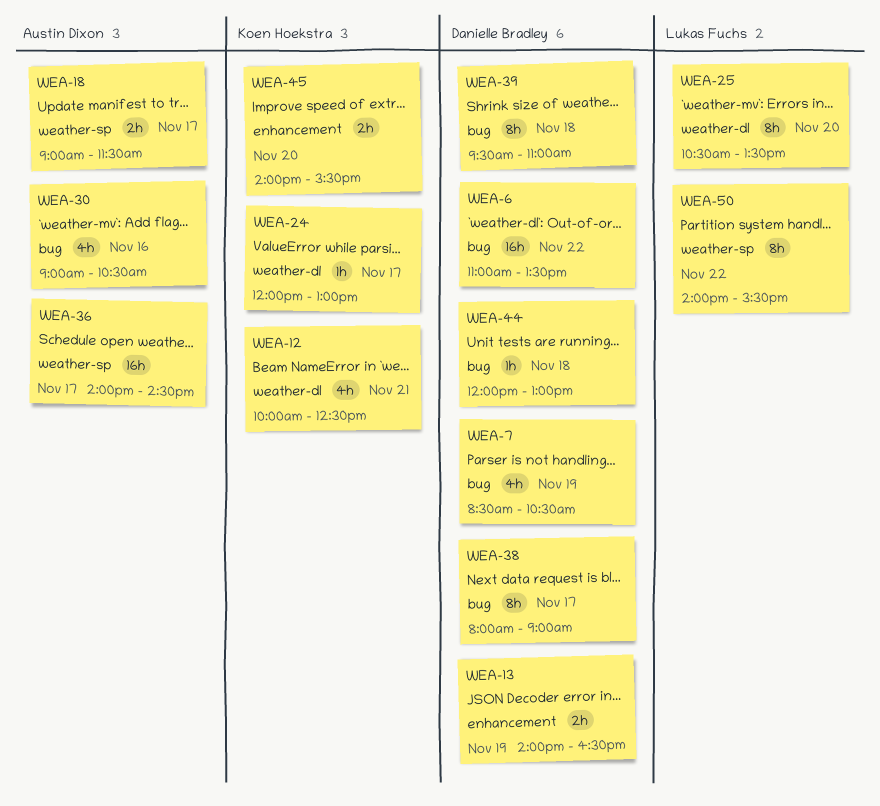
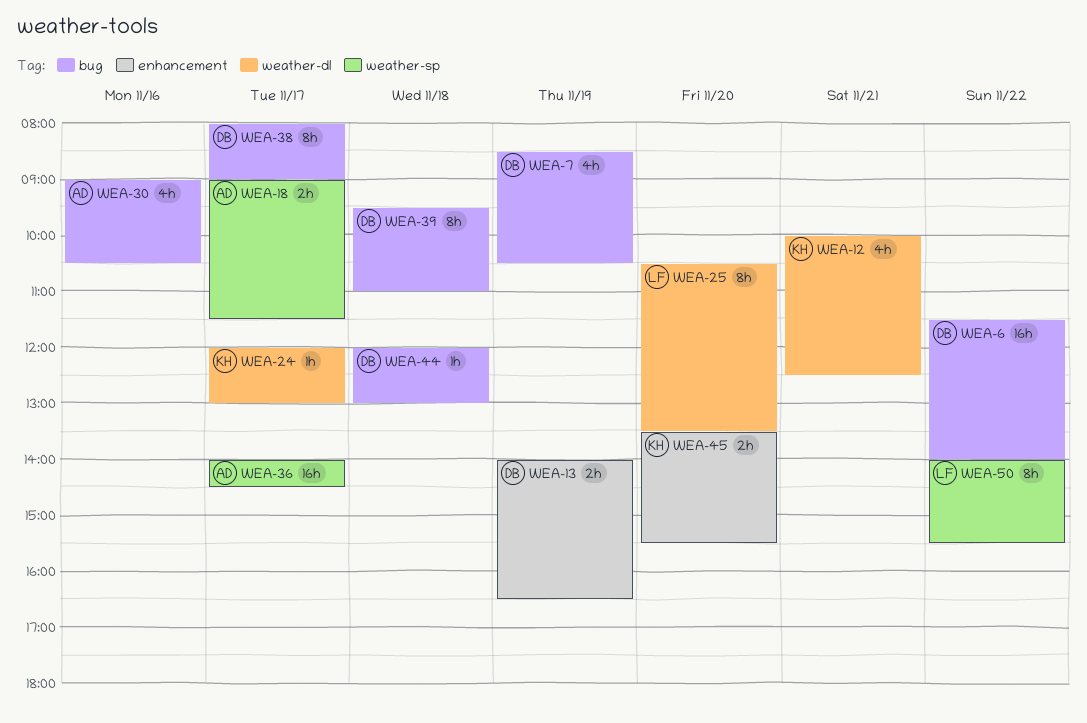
WEA-6, begins: 11:00 -> 11:30
WEA-6, ends: 13:30 -> 14:00
WEA-45, begins: 14:00 -> 13:30

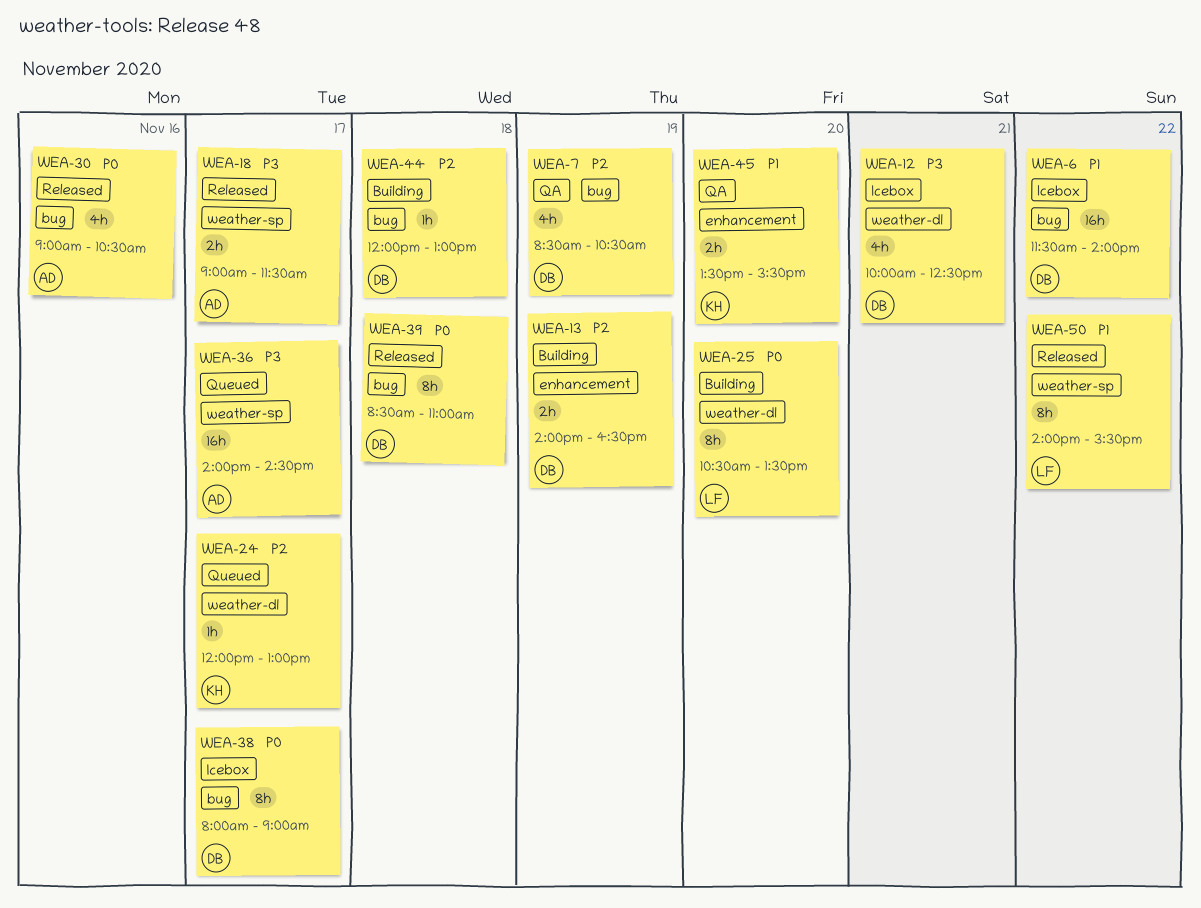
WEA-12, owner: KH -> DB
WEA-39, begins: 09:30 -> 08:30

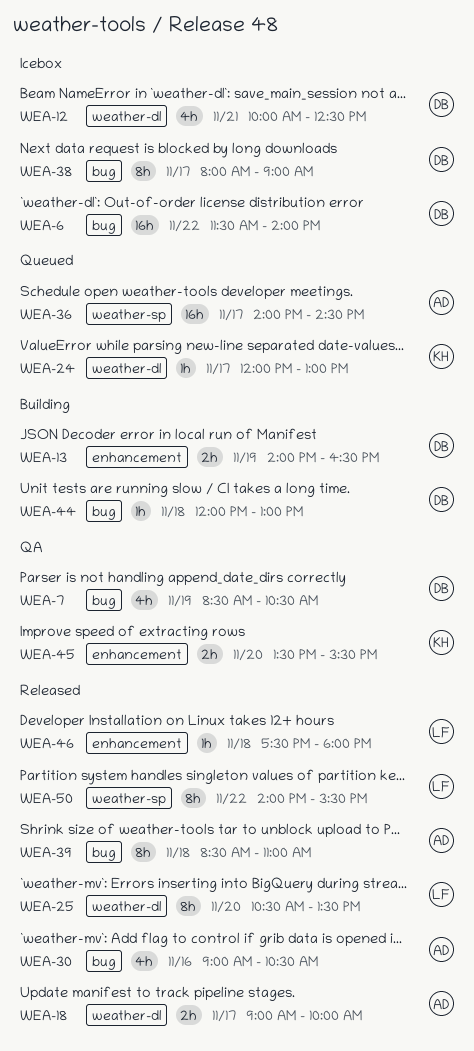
WEA-18, label: weather-sp -> weather-dl
WEA-18, ends: 11:30 -> 10:00
WEA-25, status: Building -> Released
WEA-39, owner: DB -> AD
WEA-46: none -> present

